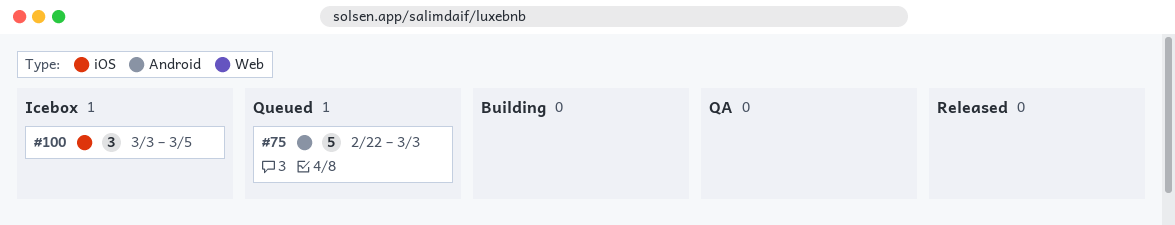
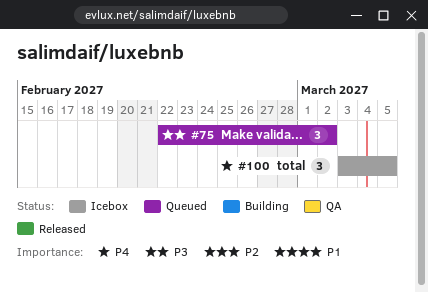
#75, estimate: 5 -> 3
#75, due: Mar 3 -> Mar 2

